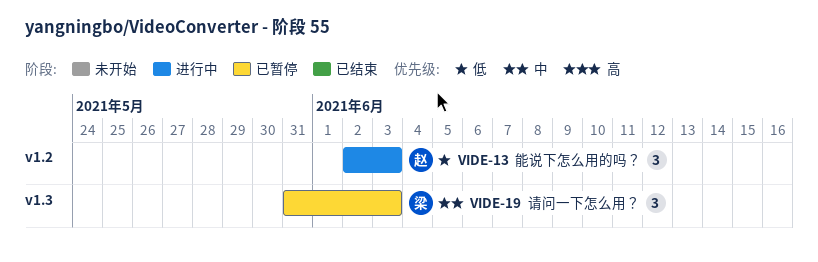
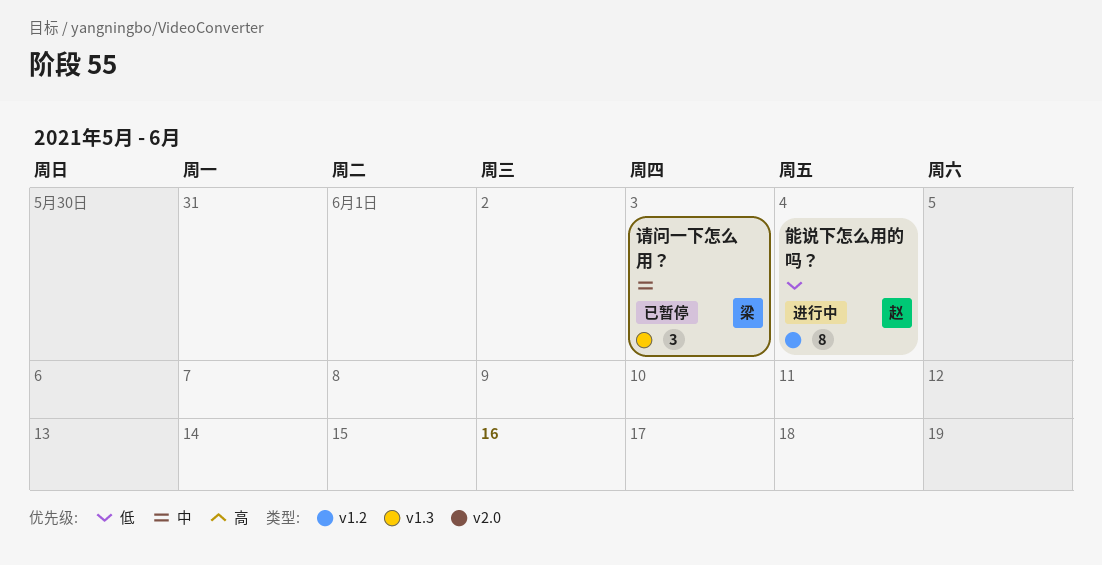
能说下怎么用的吗？, estimate: 3 -> 8
能说下怎么用的吗？, due: Jun 3 -> Jun 4

